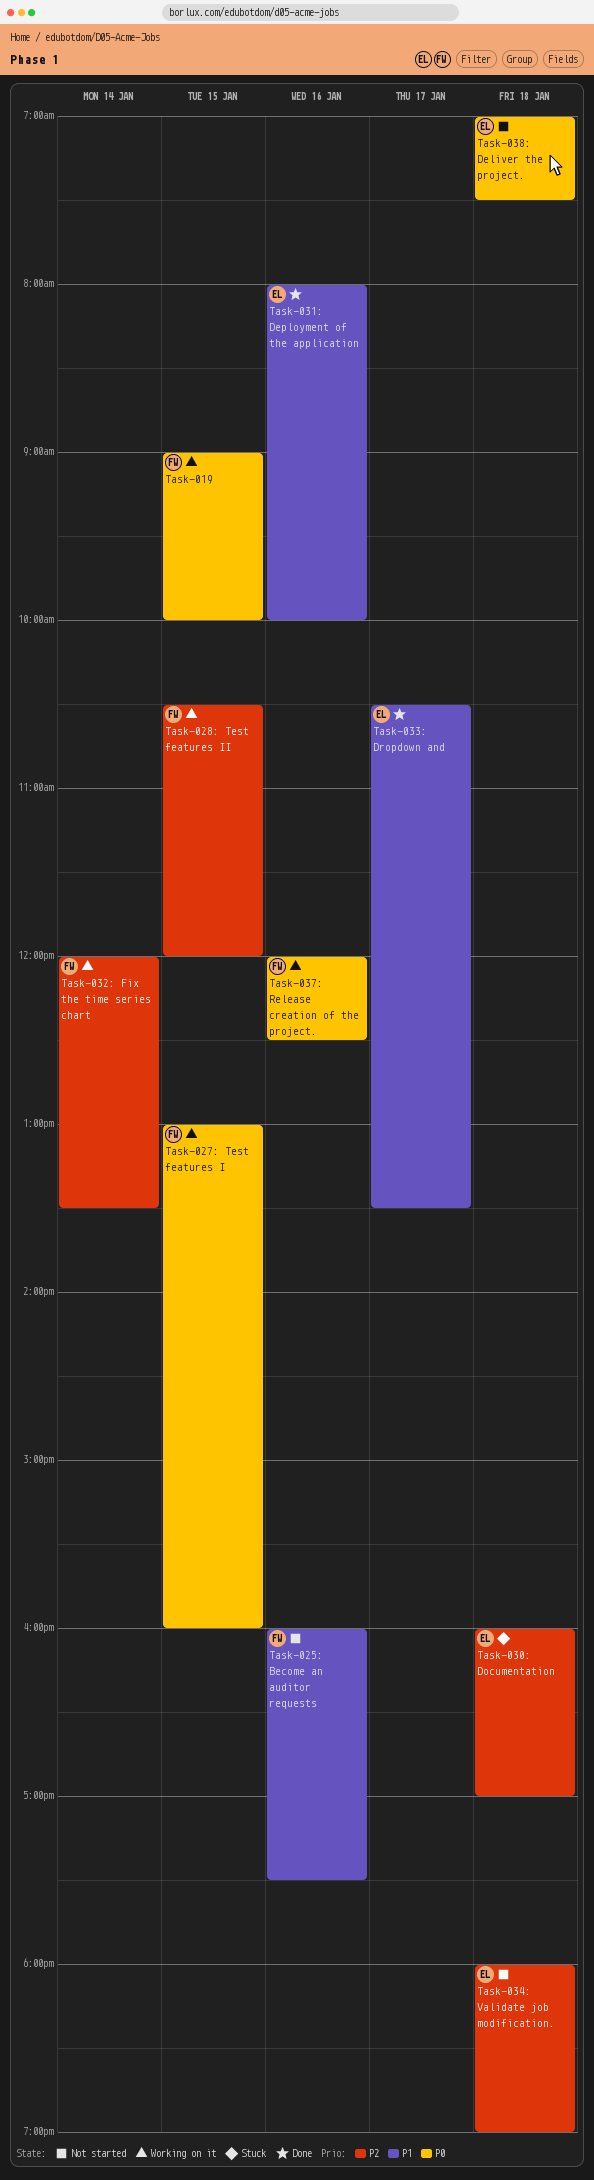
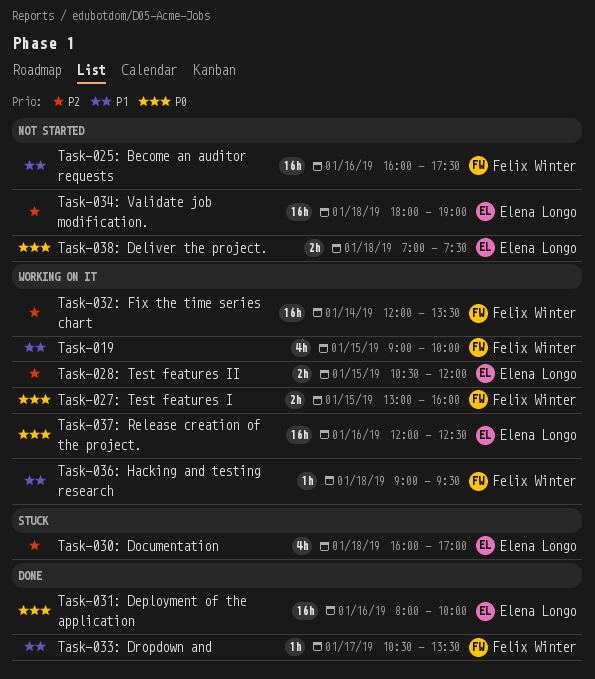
Task-019, priority: P0 -> P1
Task-028: Test features II, owner: Felix Winter -> Elena Longo
Task-031: Deployment of the application, priority: P1 -> P0
Task-033: Dropdown and, owner: Elena Longo -> Felix Winter
Task-036: Hacking and testing research: none -> present
Task-037: Release creation of the project., owner: Felix Winter -> Elena Longo

